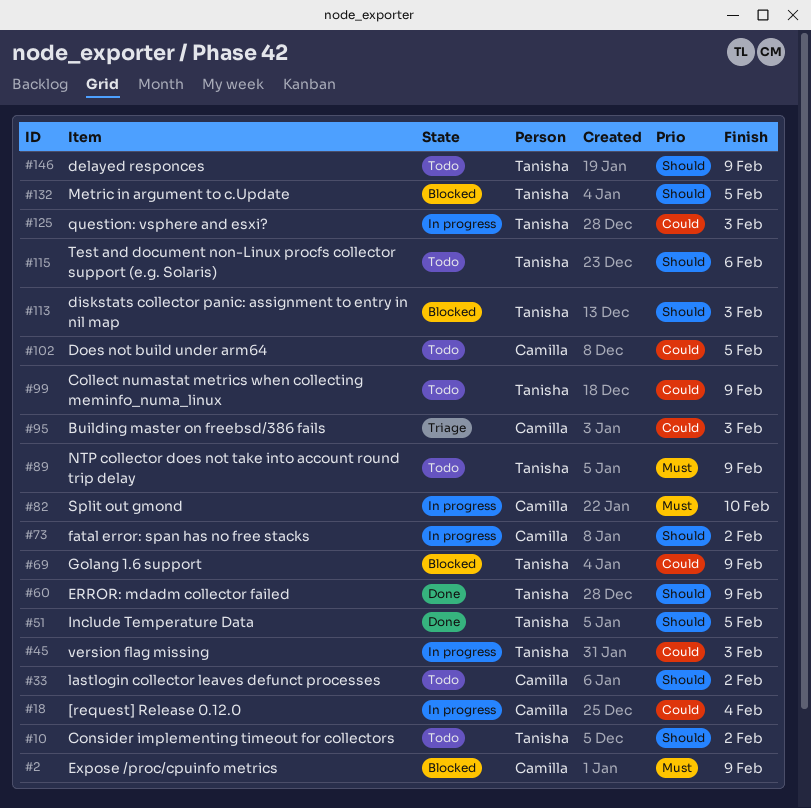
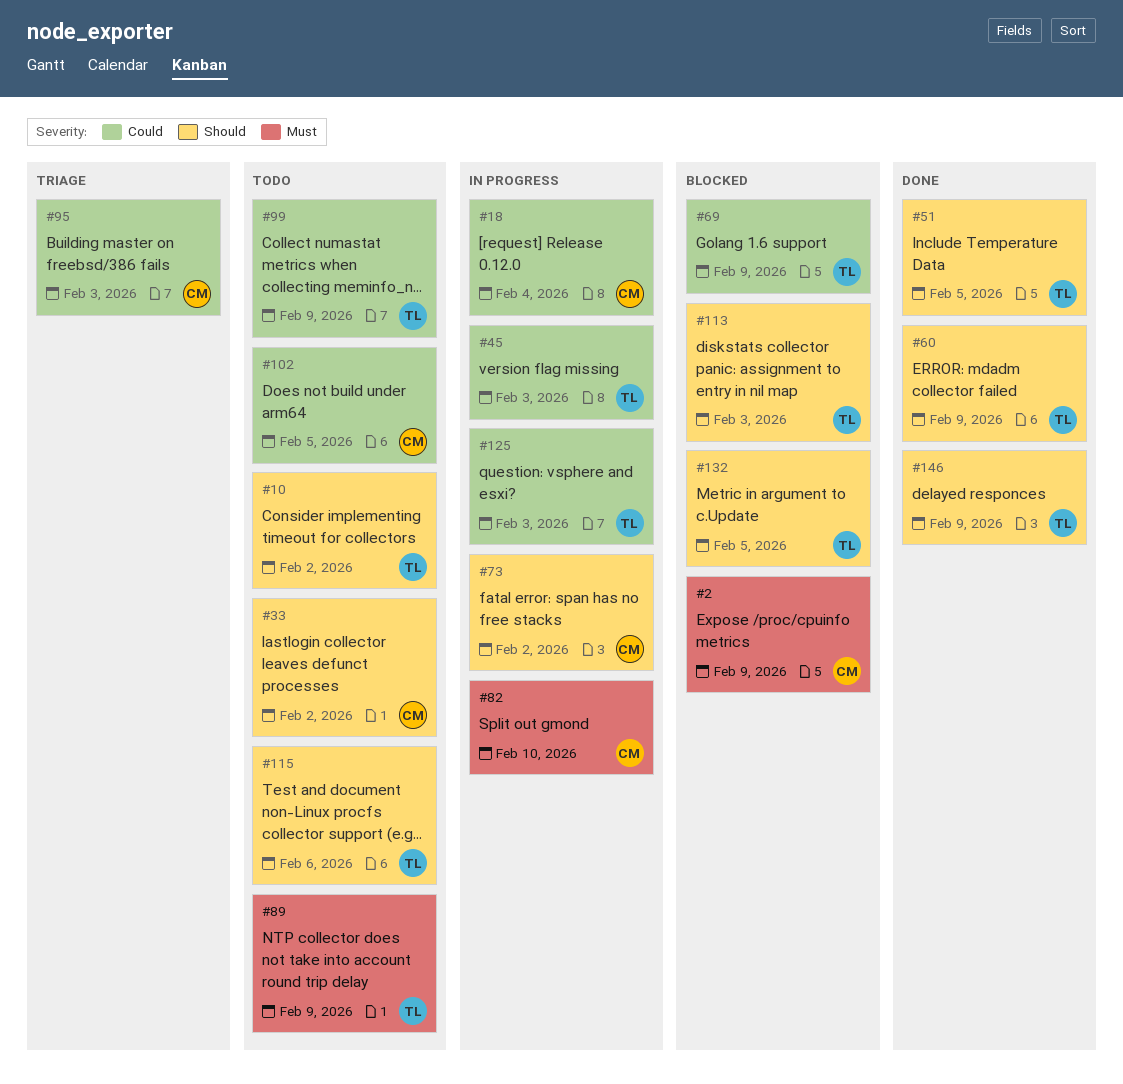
#146, status: Todo -> Done

